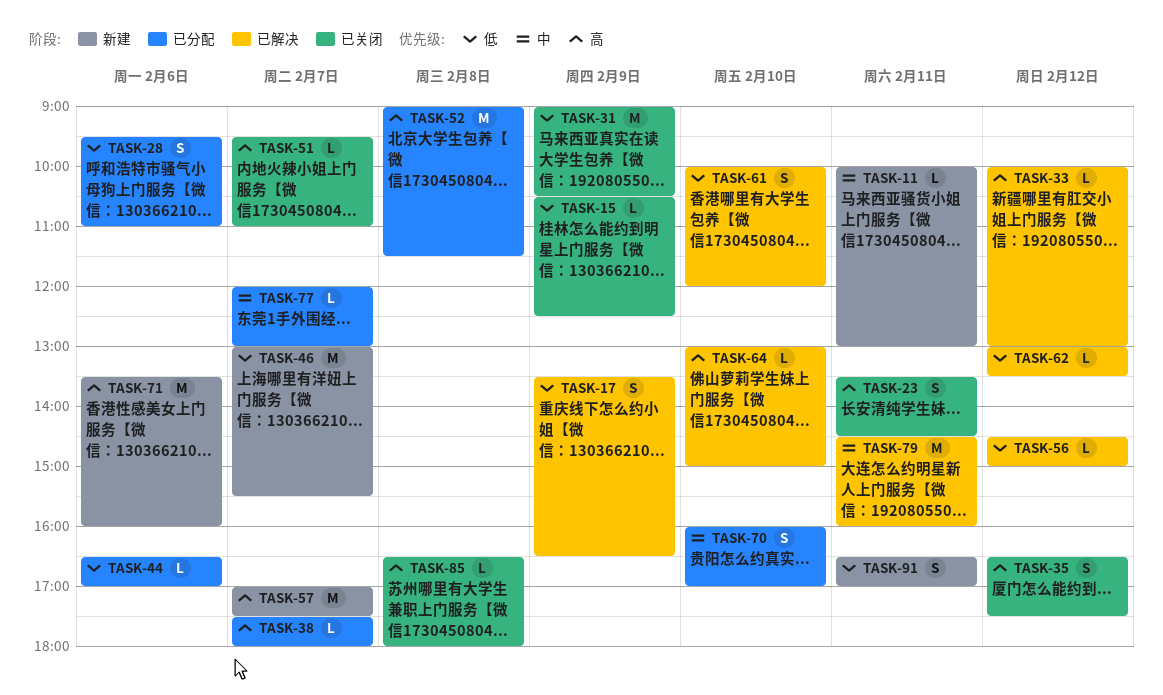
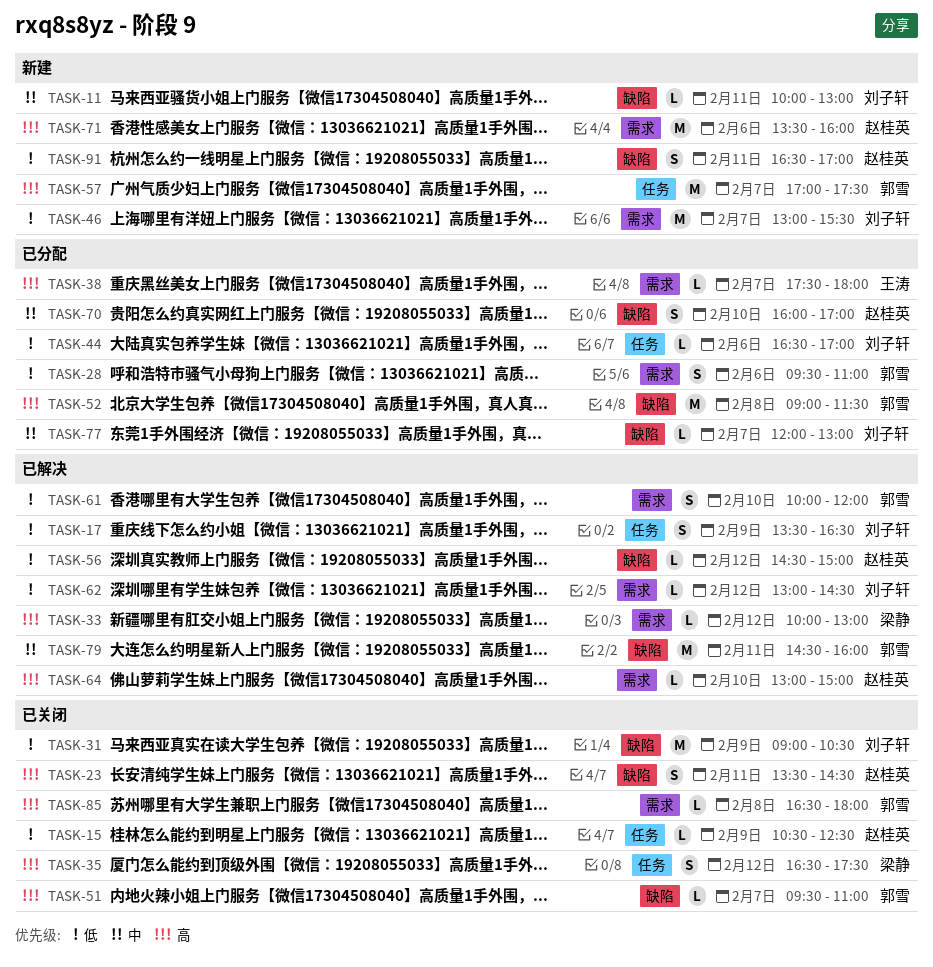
TASK-62, ends: 13:30 -> 14:30

